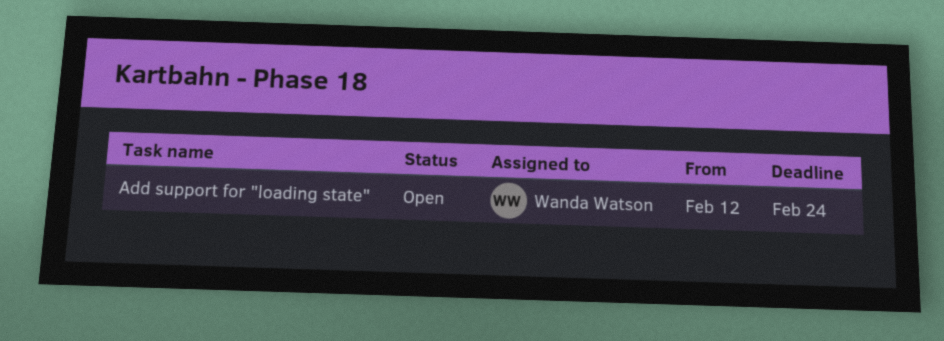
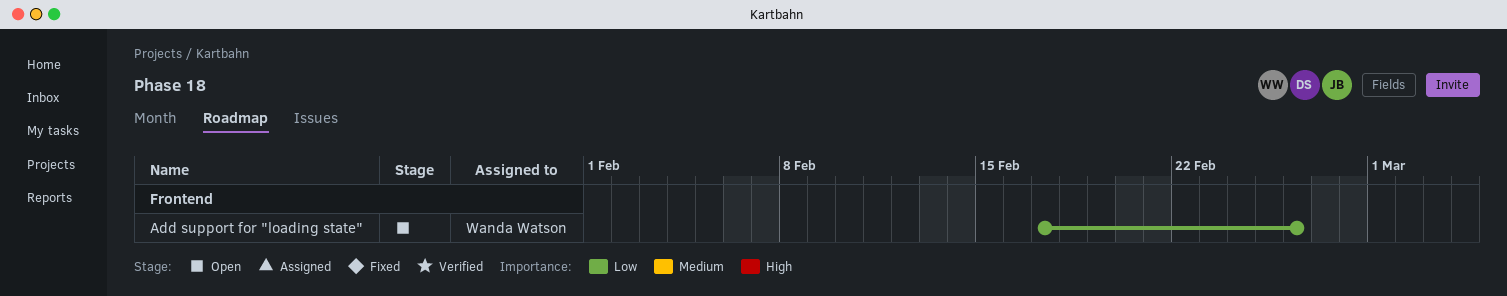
Add support for "loading state", start: Feb 12 -> Feb 17
Add support for "loading state", due: Feb 24 -> Feb 26

